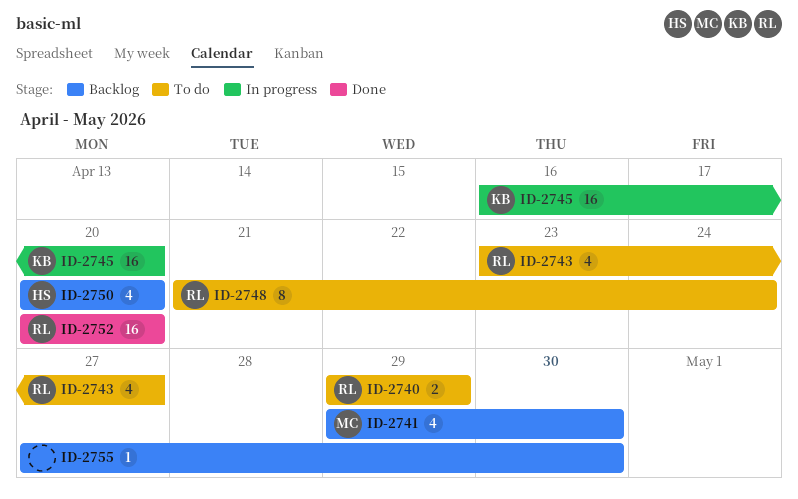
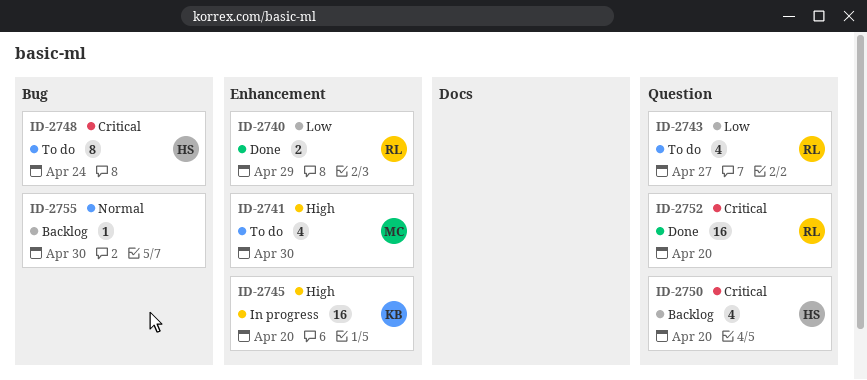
ID-2740, status: To do -> Done
ID-2741, status: Backlog -> To do
ID-2748, owner: RL -> HS

